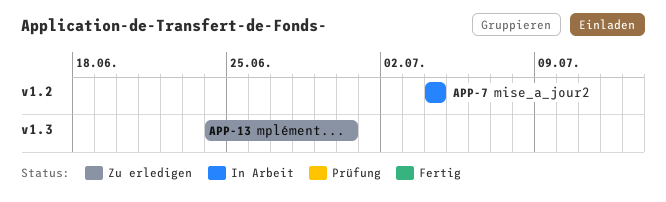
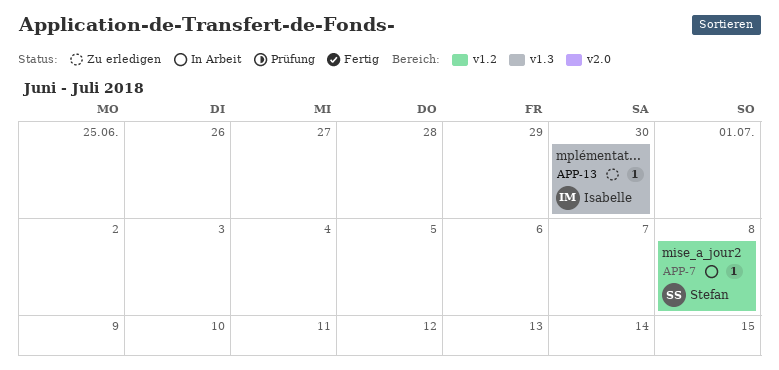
APP-7, due: Jul 4 -> Jul 8

